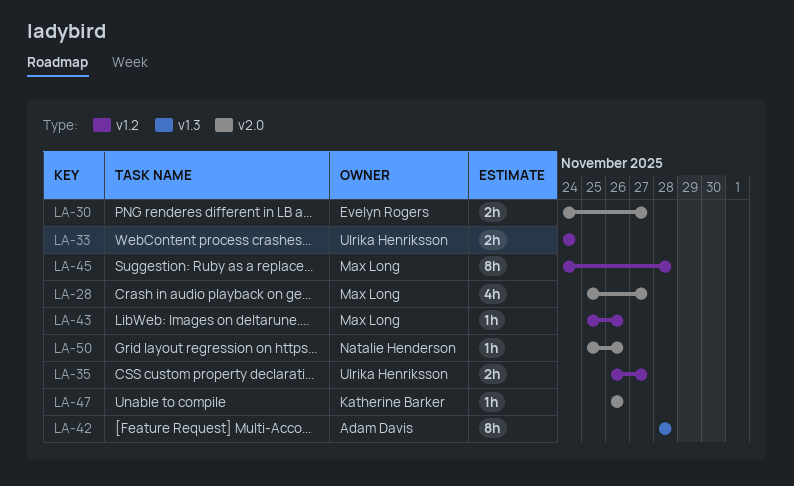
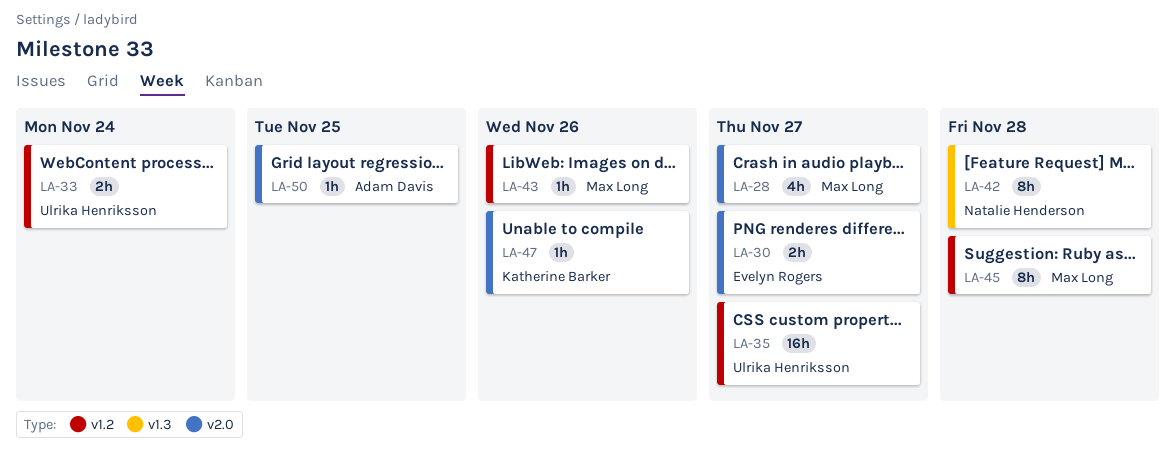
LA-35, estimate: 2h -> 16h
LA-42, owner: Adam Davis -> Natalie Henderson
LA-50, owner: Natalie Henderson -> Adam Davis
LA-50, due: Nov 26 -> Nov 25

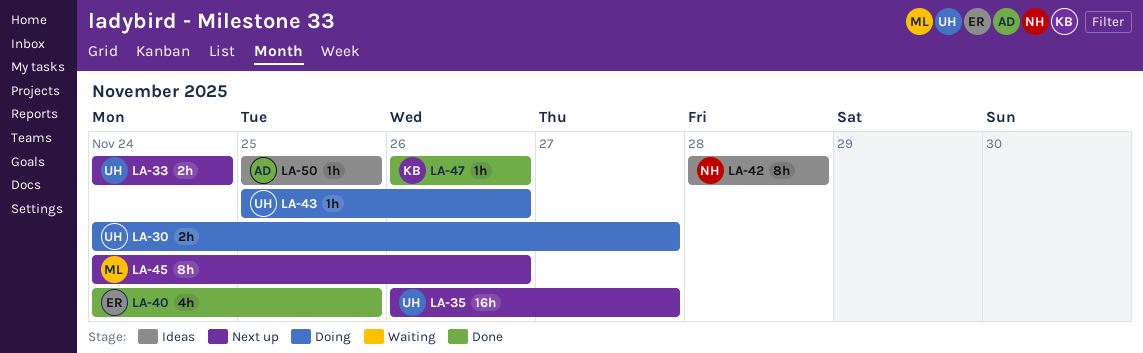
LA-28: present -> none
LA-30, owner: Evelyn Rogers -> Ulrika Henriksson
LA-40: none -> present
LA-43, owner: Max Long -> Ulrika Henriksson
LA-45, due: Nov 28 -> Nov 26

